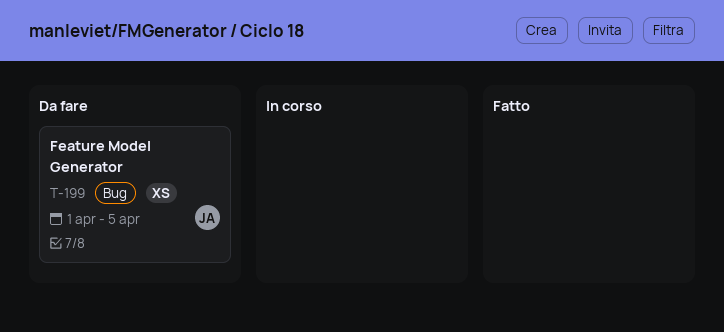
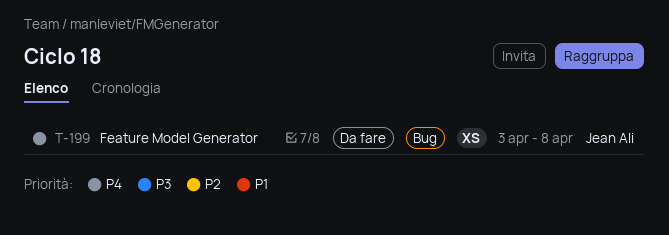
T-199, start: Apr 1 -> Apr 3
T-199, due: Apr 5 -> Apr 8

